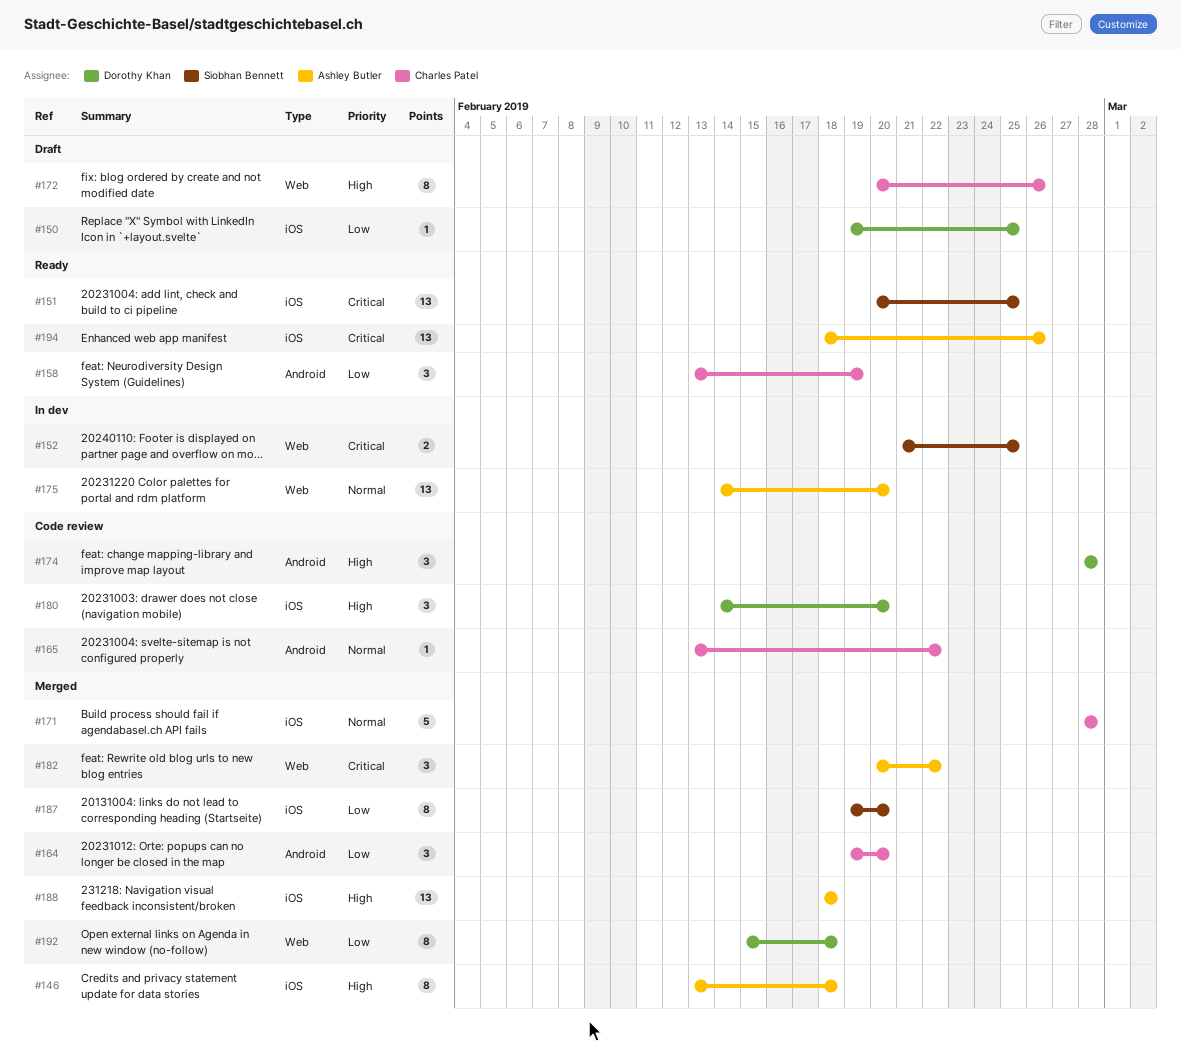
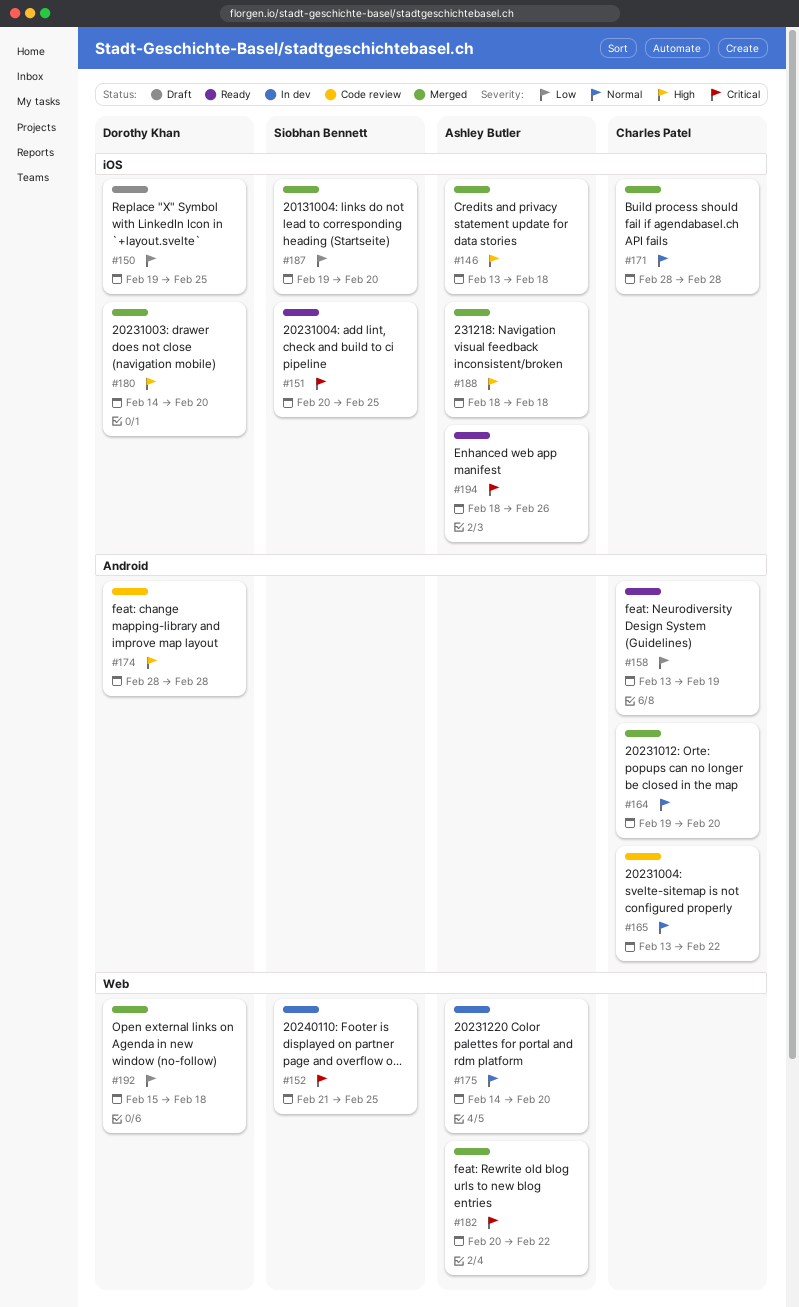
#164, priority: Low -> Normal
#172: present -> none
#180, status: Code review -> Merged

